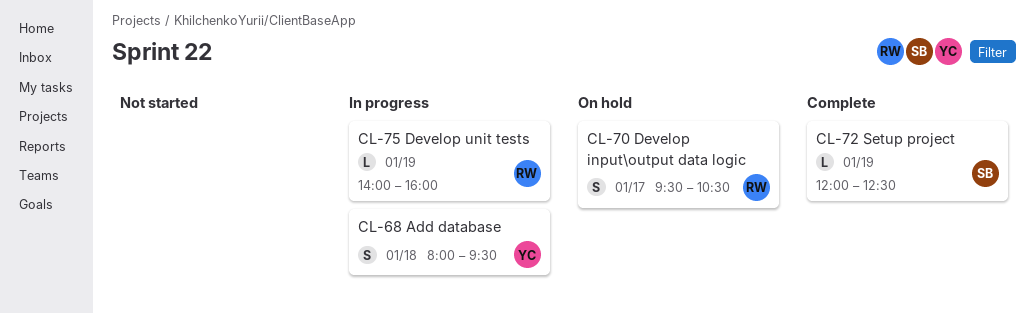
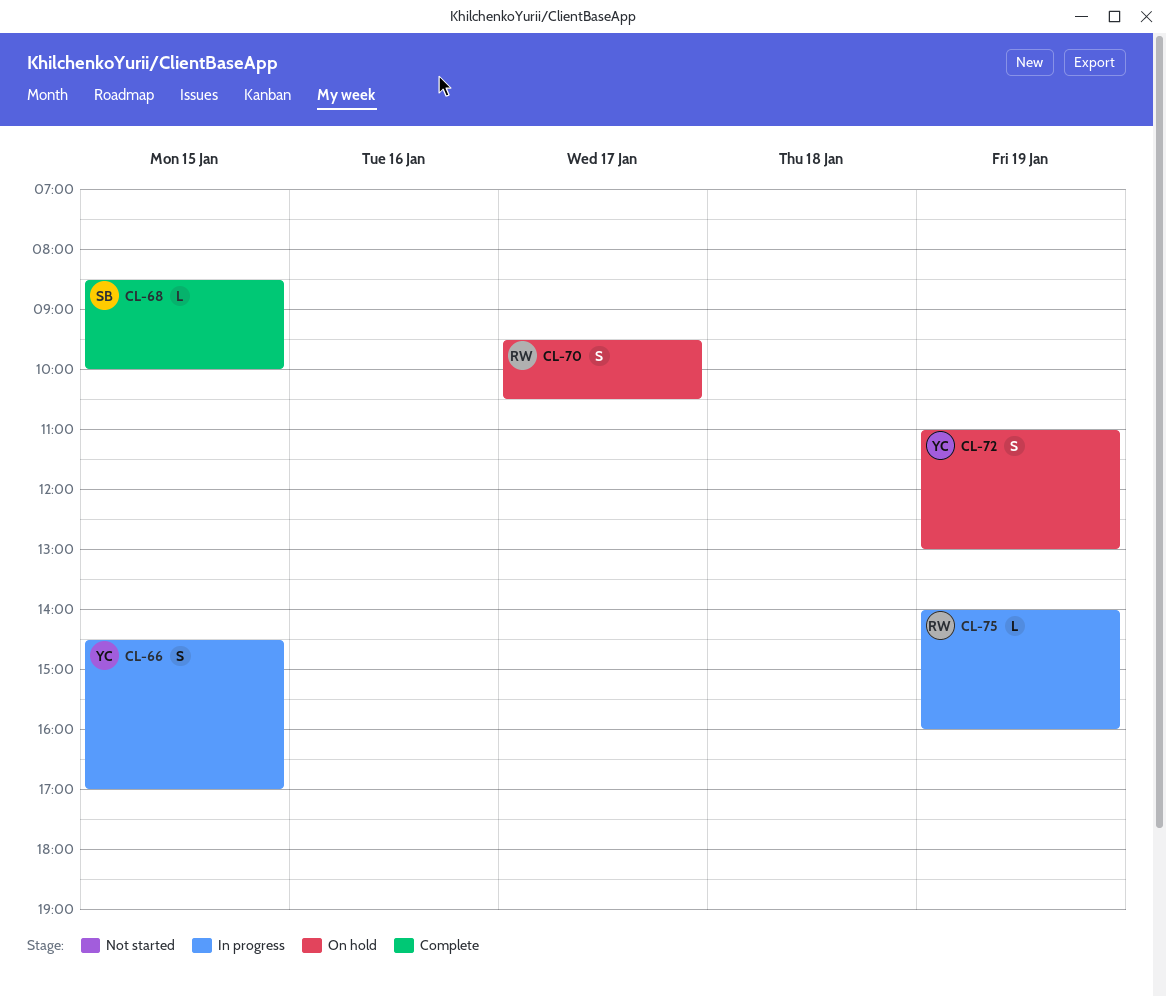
CL-66: none -> present
CL-68, status: In progress -> Complete
CL-68, owner: YC -> SB
CL-68, estimate: S -> L
CL-68, day: Jan 18 -> Jan 15
CL-68, begins: 08:00 -> 08:30
CL-68, ends: 09:30 -> 10:00
CL-72, status: Complete -> On hold
CL-72, owner: SB -> YC
CL-72, estimate: L -> S
CL-72, begins: 12:00 -> 11:00
CL-72, ends: 12:30 -> 13:00

